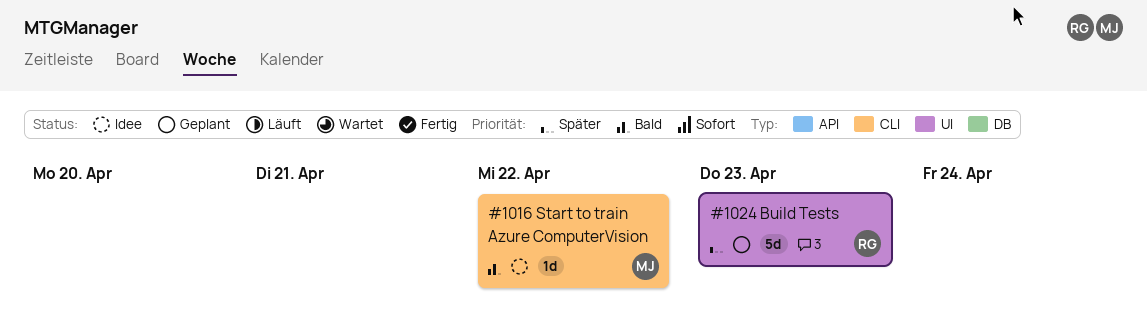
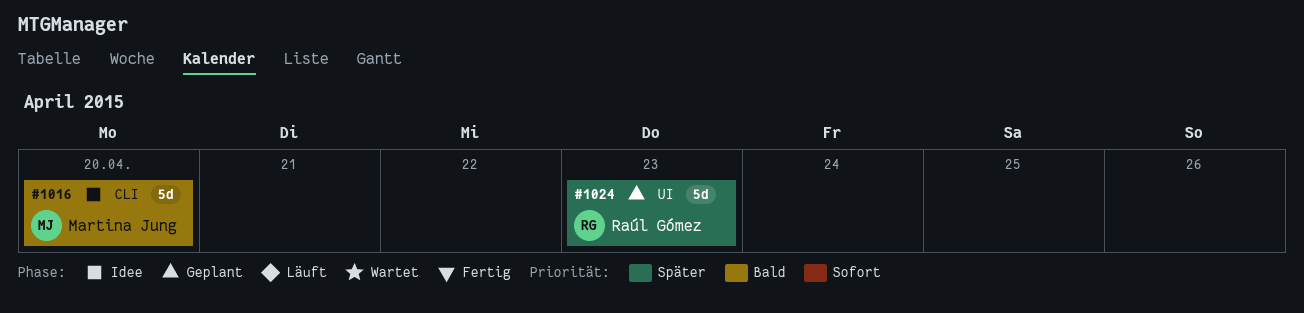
#1016, estimate: 1d -> 5d
#1016, due: Apr 22 -> Apr 20

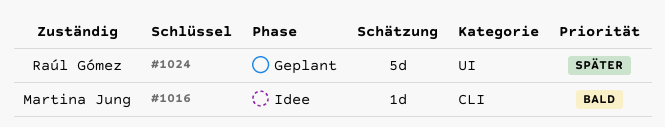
#1016, estimate: 5d -> 1d

